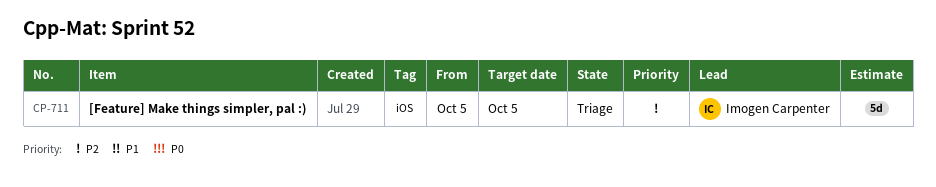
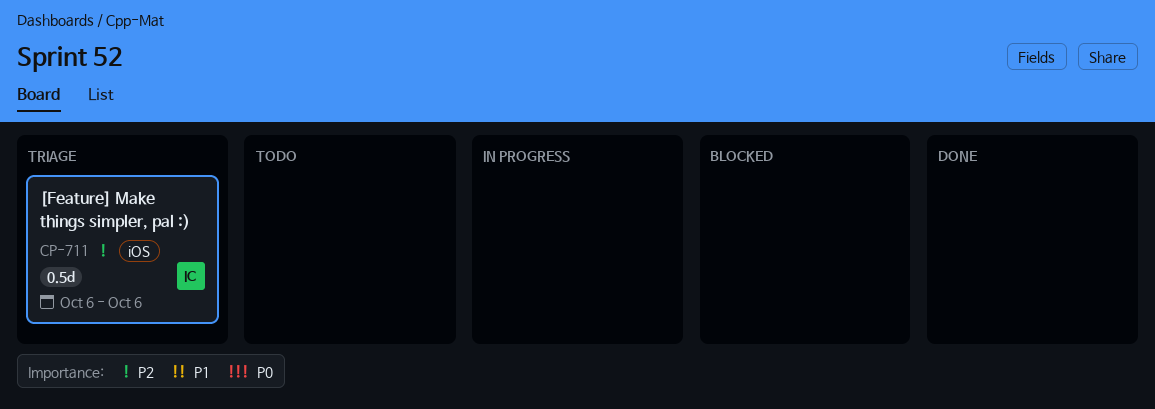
CP-711, estimate: 5d -> 0.5d
CP-711, start: Oct 5 -> Oct 6
CP-711, due: Oct 5 -> Oct 6

